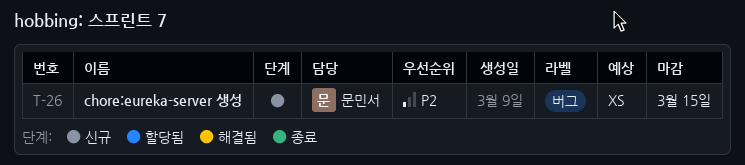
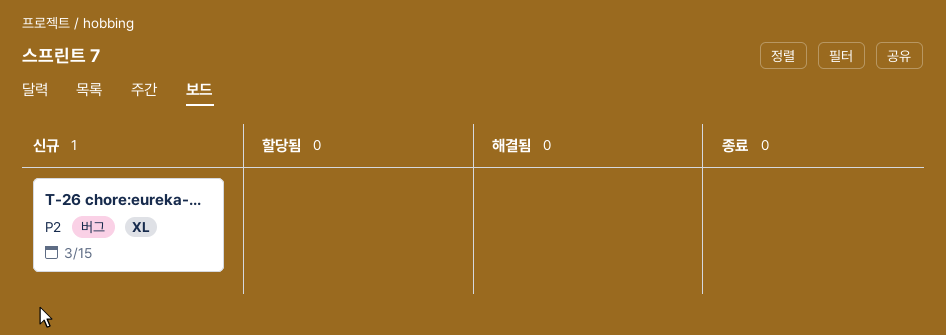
T-26, estimate: XS -> XL

